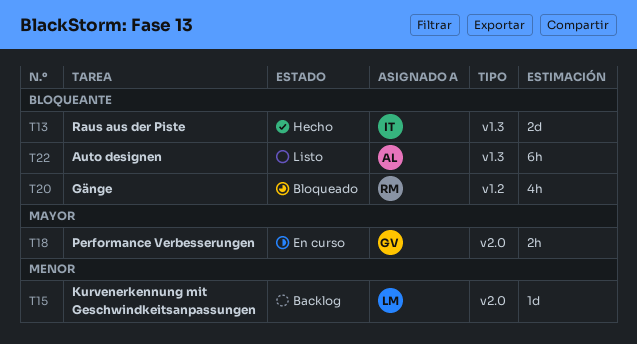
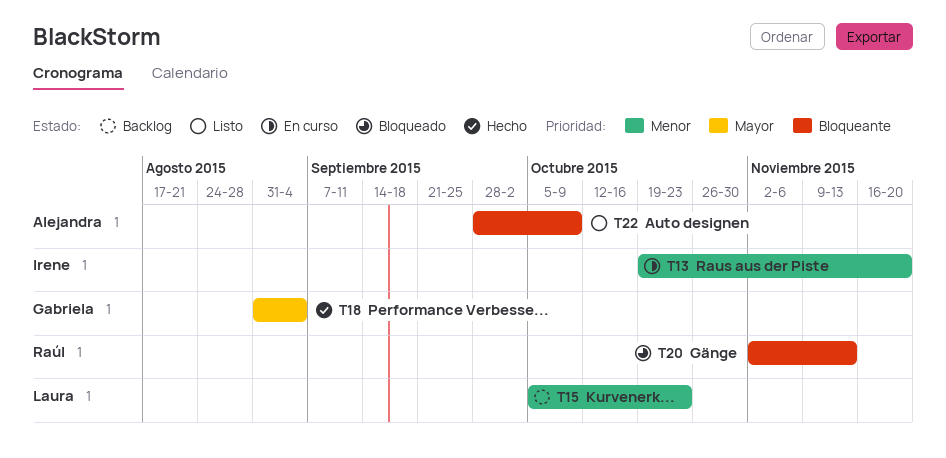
T13, status: Hecho -> En curso
T13, priority: Bloqueante -> Menor
T18, status: En curso -> Hecho

